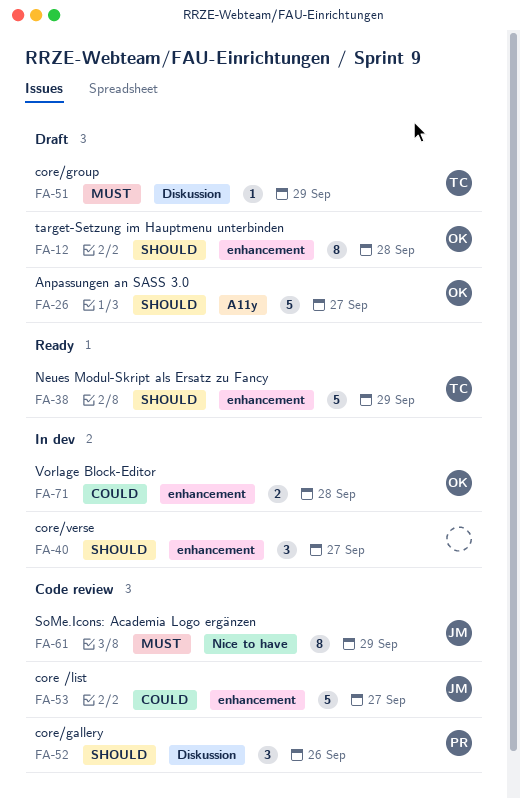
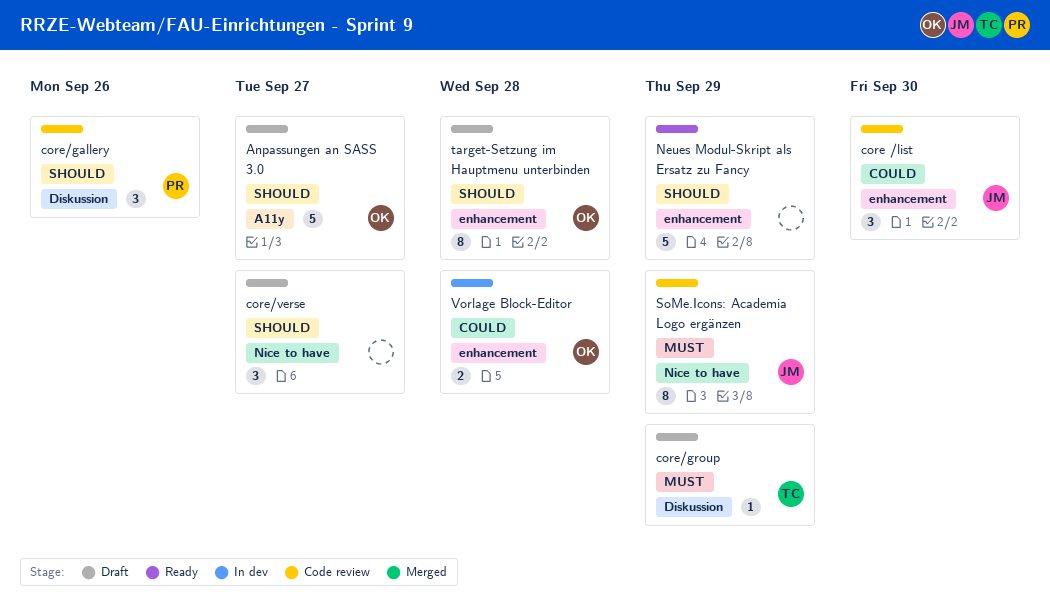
core /list, estimate: 5 -> 3
core /list, due: Sep 27 -> Sep 30
core/verse, status: In dev -> Draft
core/verse, label: enhancement -> Nice to have
Neues Modul-Skript als Ersatz zu Fancy, owner: TC -> none

